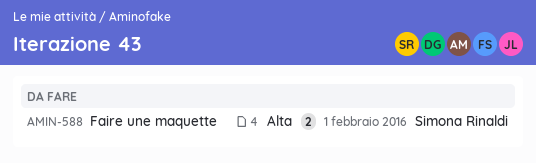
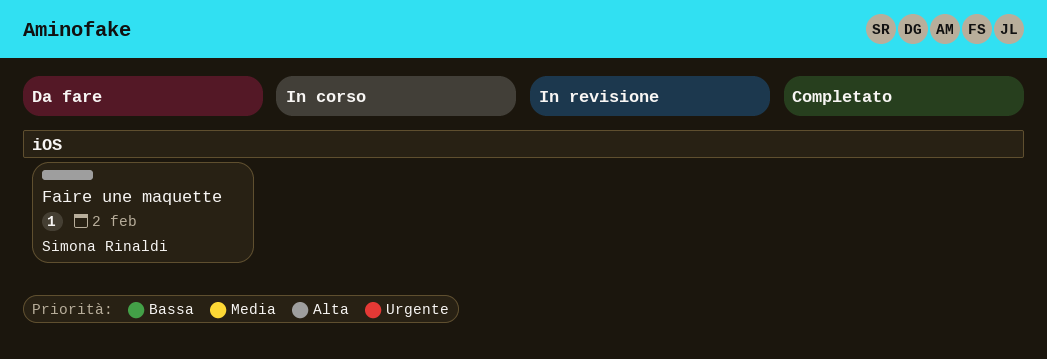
Faire une maquette, estimate: 2 -> 1
Faire une maquette, due: Feb 1 -> Feb 2

